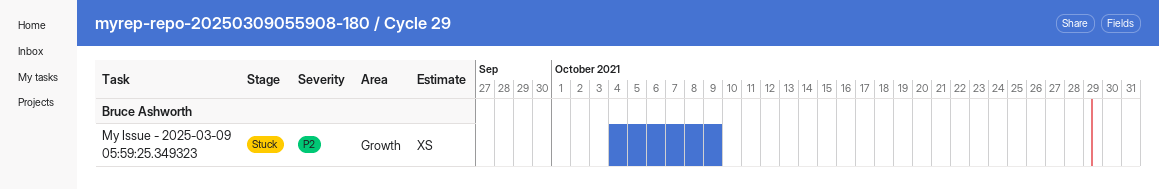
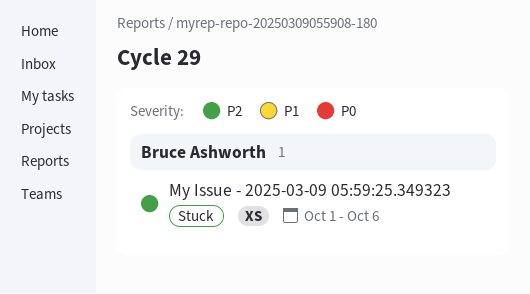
My Issue - 2025-03-09 05:59:25.349323, start: Oct 4 -> Oct 1
My Issue - 2025-03-09 05:59:25.349323, due: Oct 9 -> Oct 6

